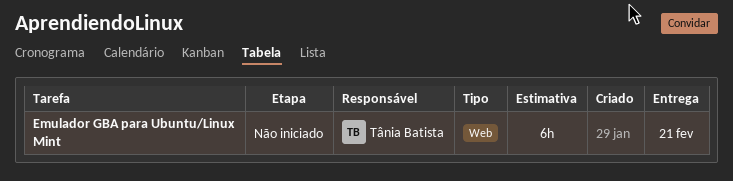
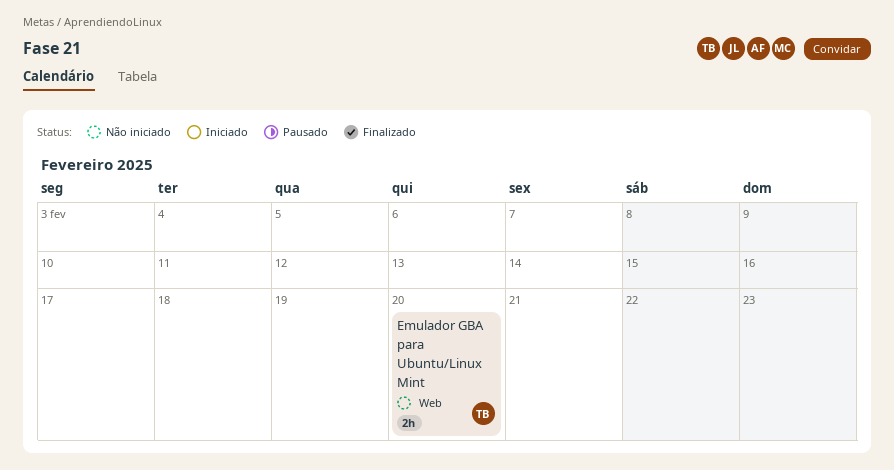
Emulador GBA para Ubuntu/Linux Mint, estimate: 6h -> 2h
Emulador GBA para Ubuntu/Linux Mint, due: Feb 21 -> Feb 20

